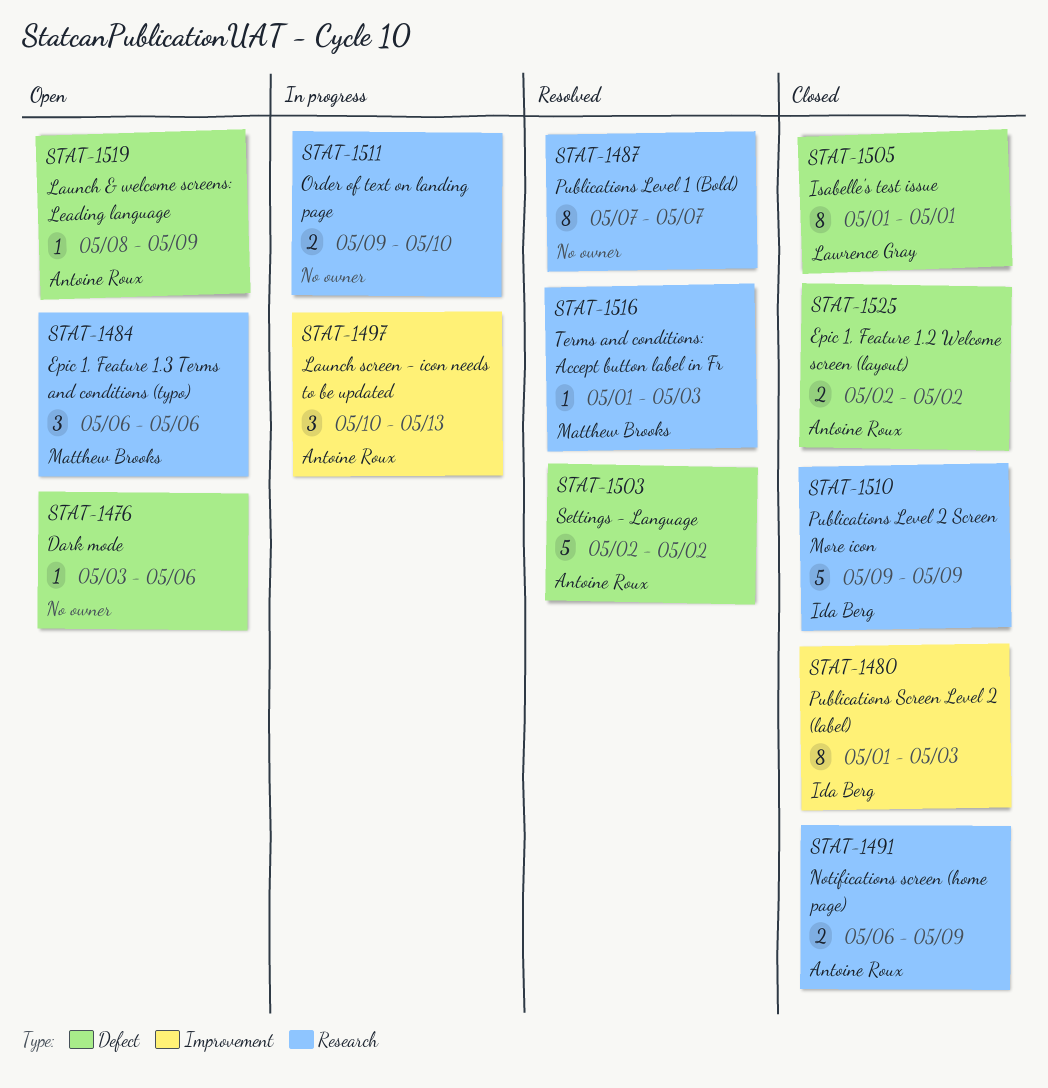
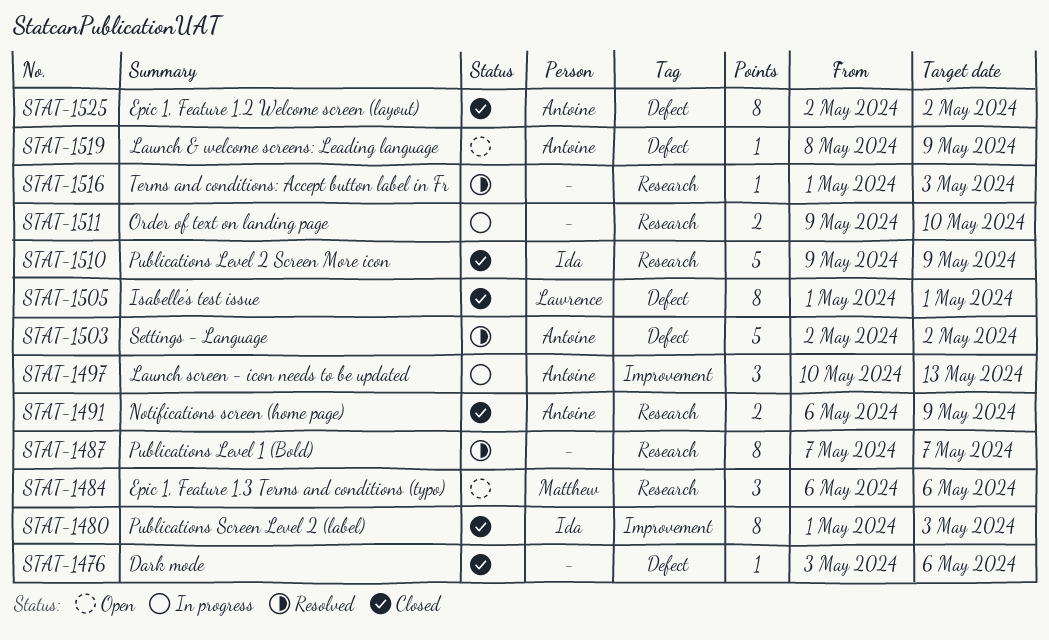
STAT-1476, status: Open -> Closed
STAT-1516, owner: Matthew Brooks -> none
STAT-1525, estimate: 2 -> 8

